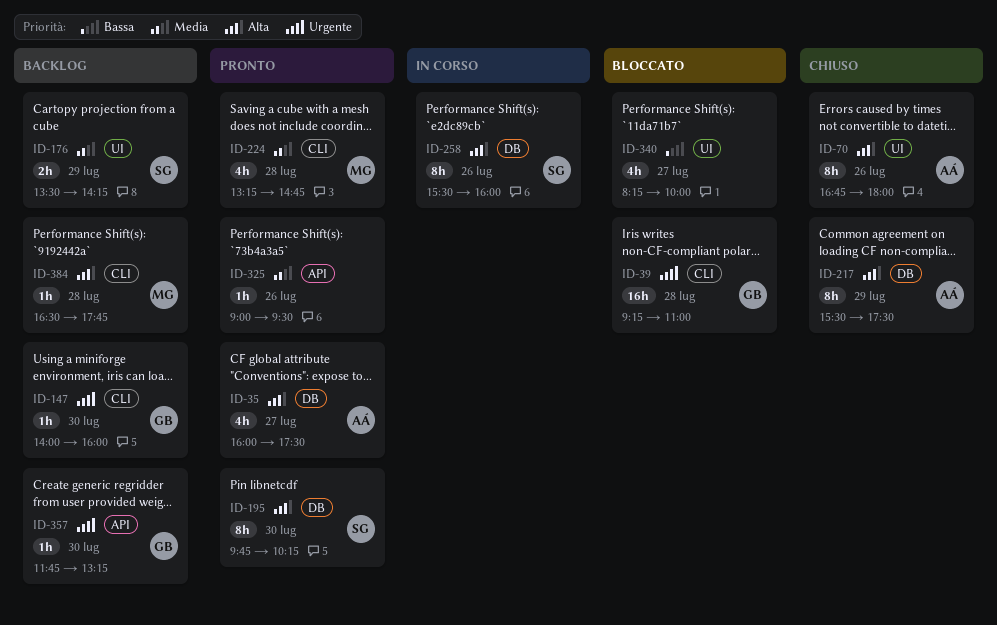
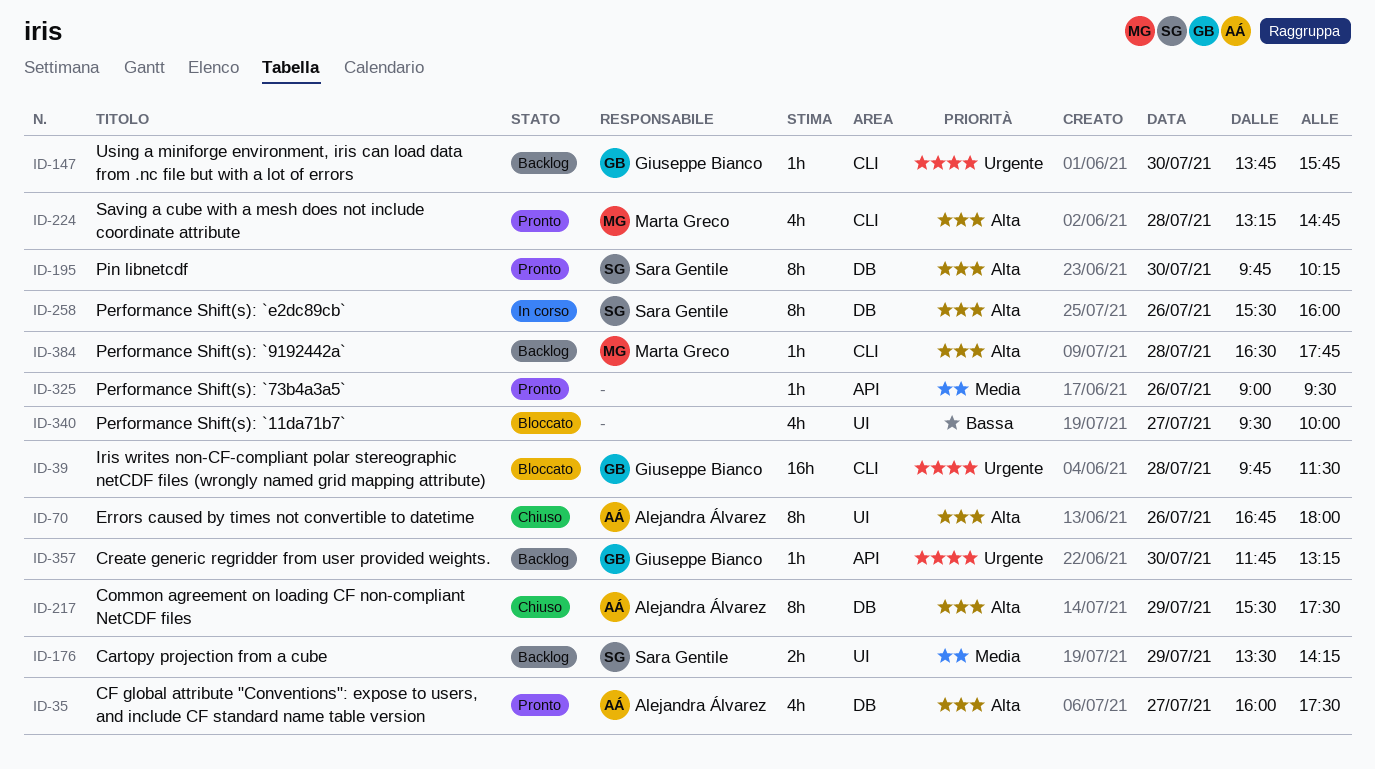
ID-39, begins: 09:15 -> 09:45
ID-39, ends: 11:00 -> 11:30
ID-147, begins: 14:00 -> 13:45
ID-147, ends: 16:00 -> 15:45
ID-224, priority: Media -> Alta
ID-340, begins: 08:15 -> 09:30

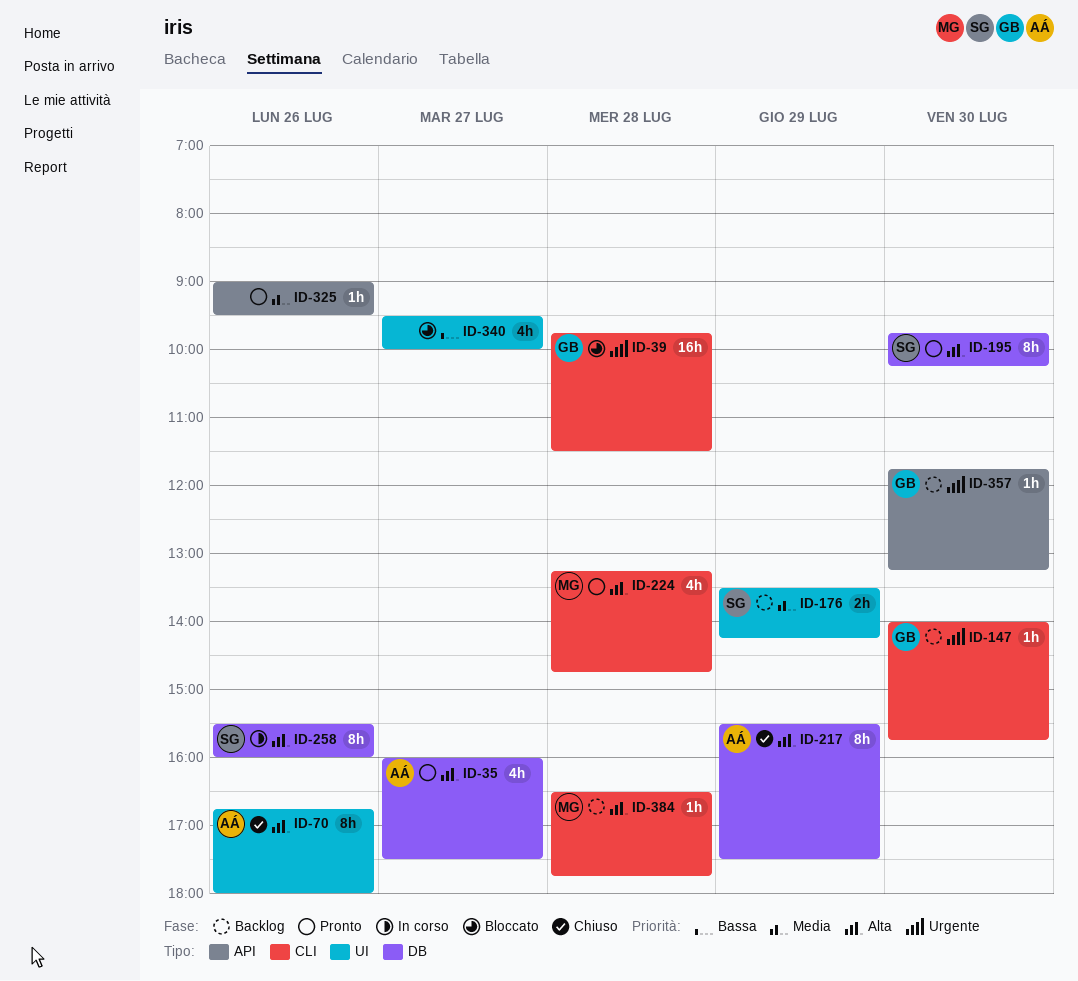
ID-147, begins: 13:45 -> 14:00

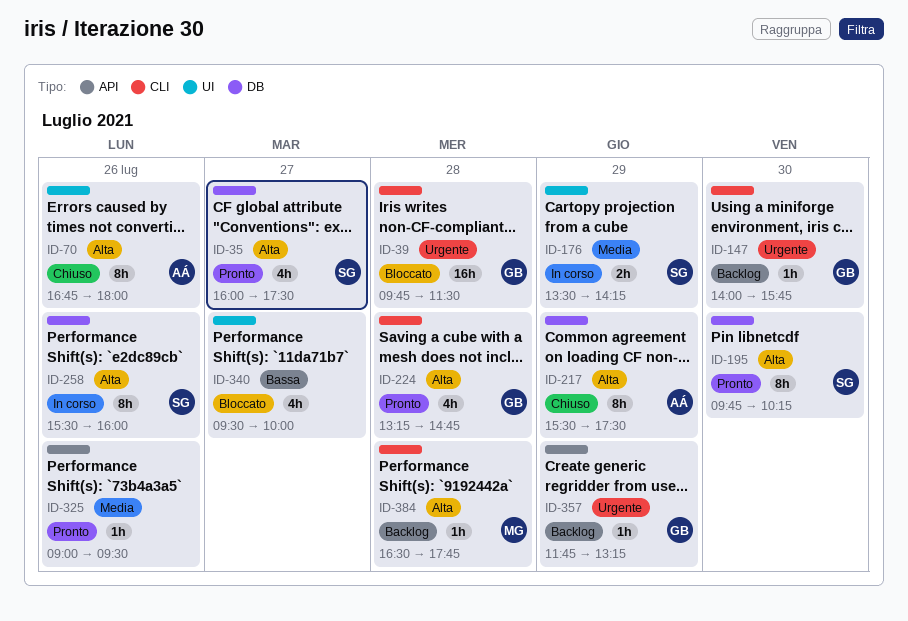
ID-35, owner: AÁ -> SG
ID-176, status: Backlog -> In corso
ID-224, owner: MG -> GB
ID-357, day: Jul 30 -> Jul 29

